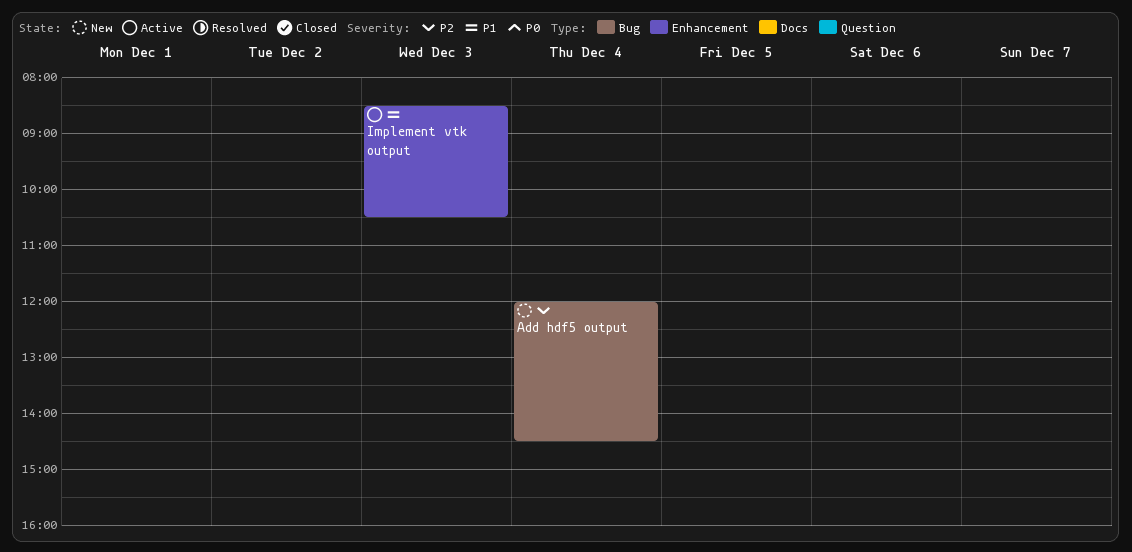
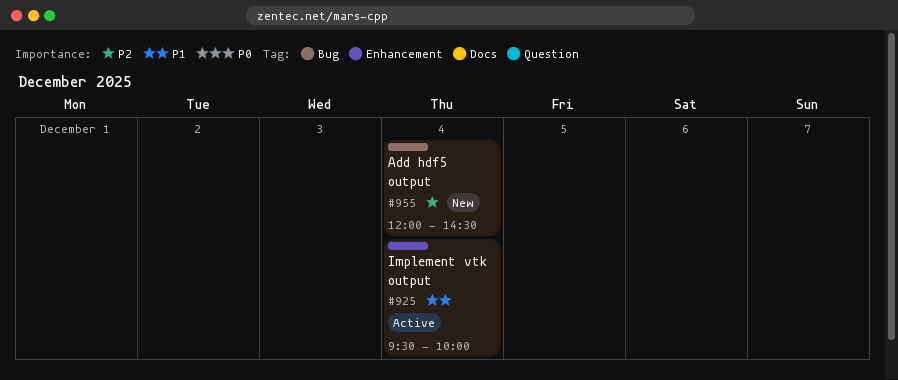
Implement vtk output, day: Dec 3 -> Dec 4
Implement vtk output, begins: 08:30 -> 09:30
Implement vtk output, ends: 10:30 -> 10:00

